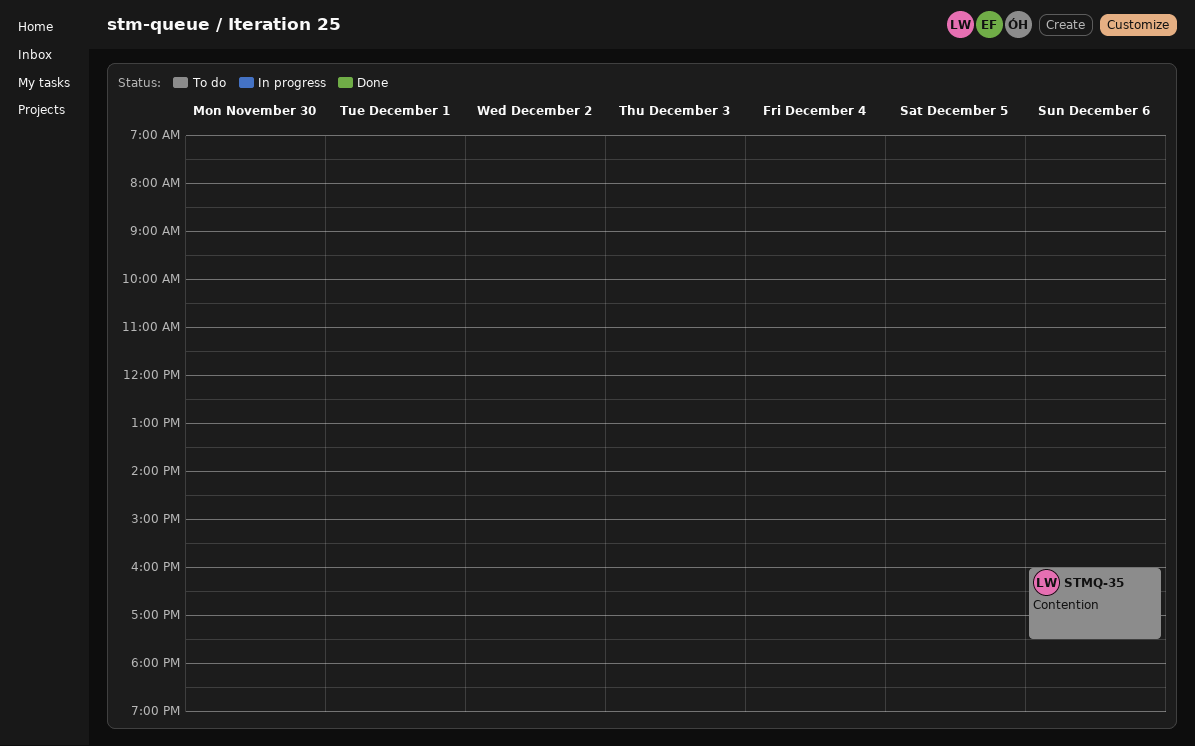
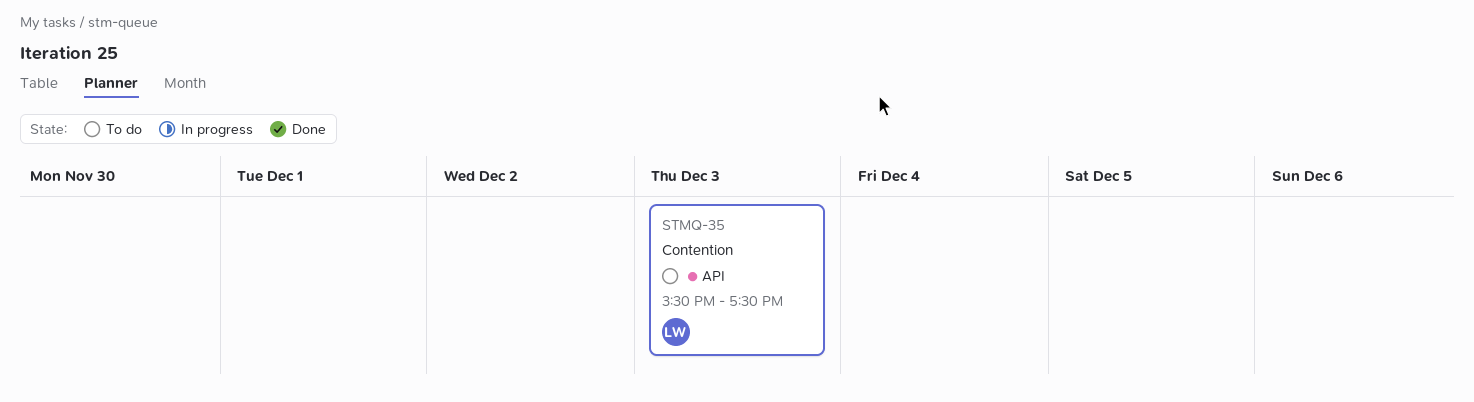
STMQ-35, day: Dec 6 -> Dec 3
STMQ-35, begins: 16:00 -> 15:30

